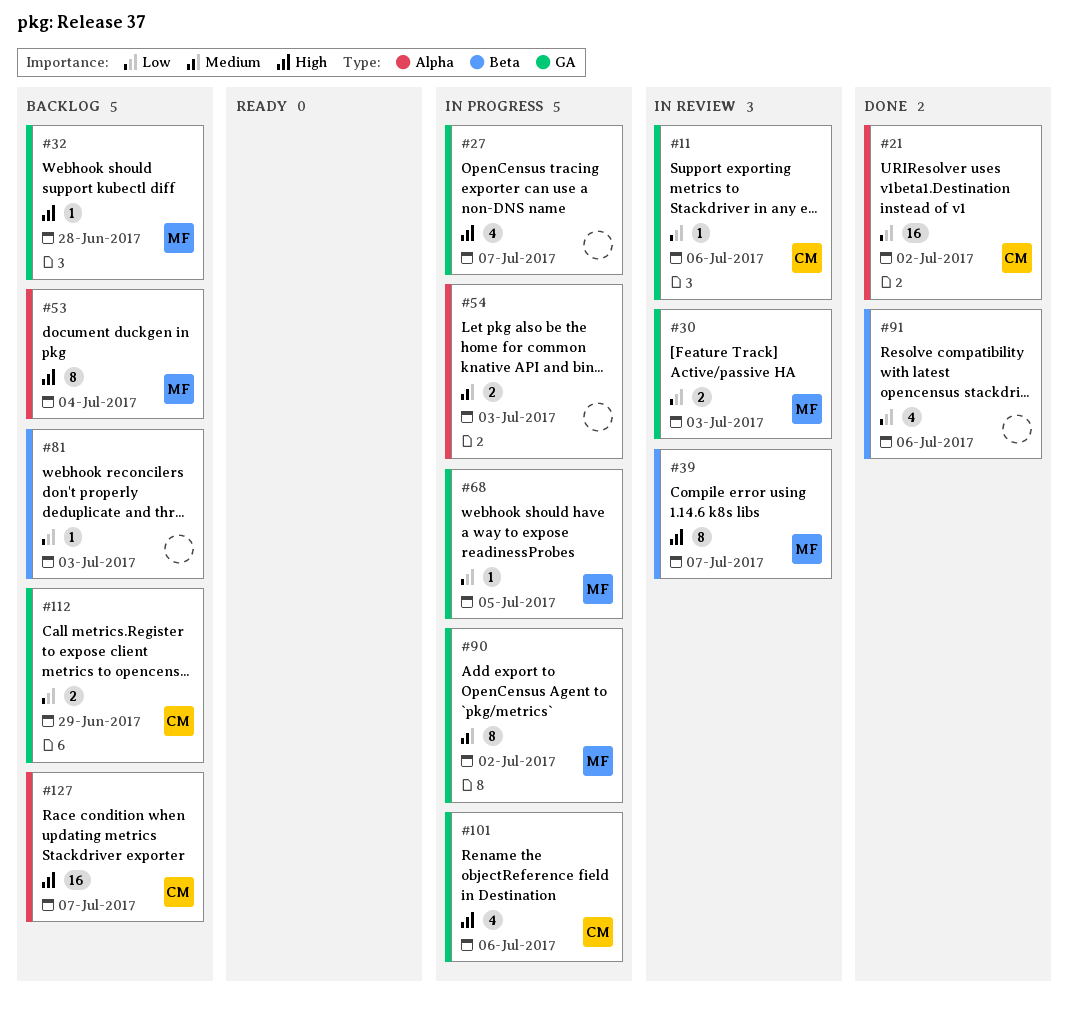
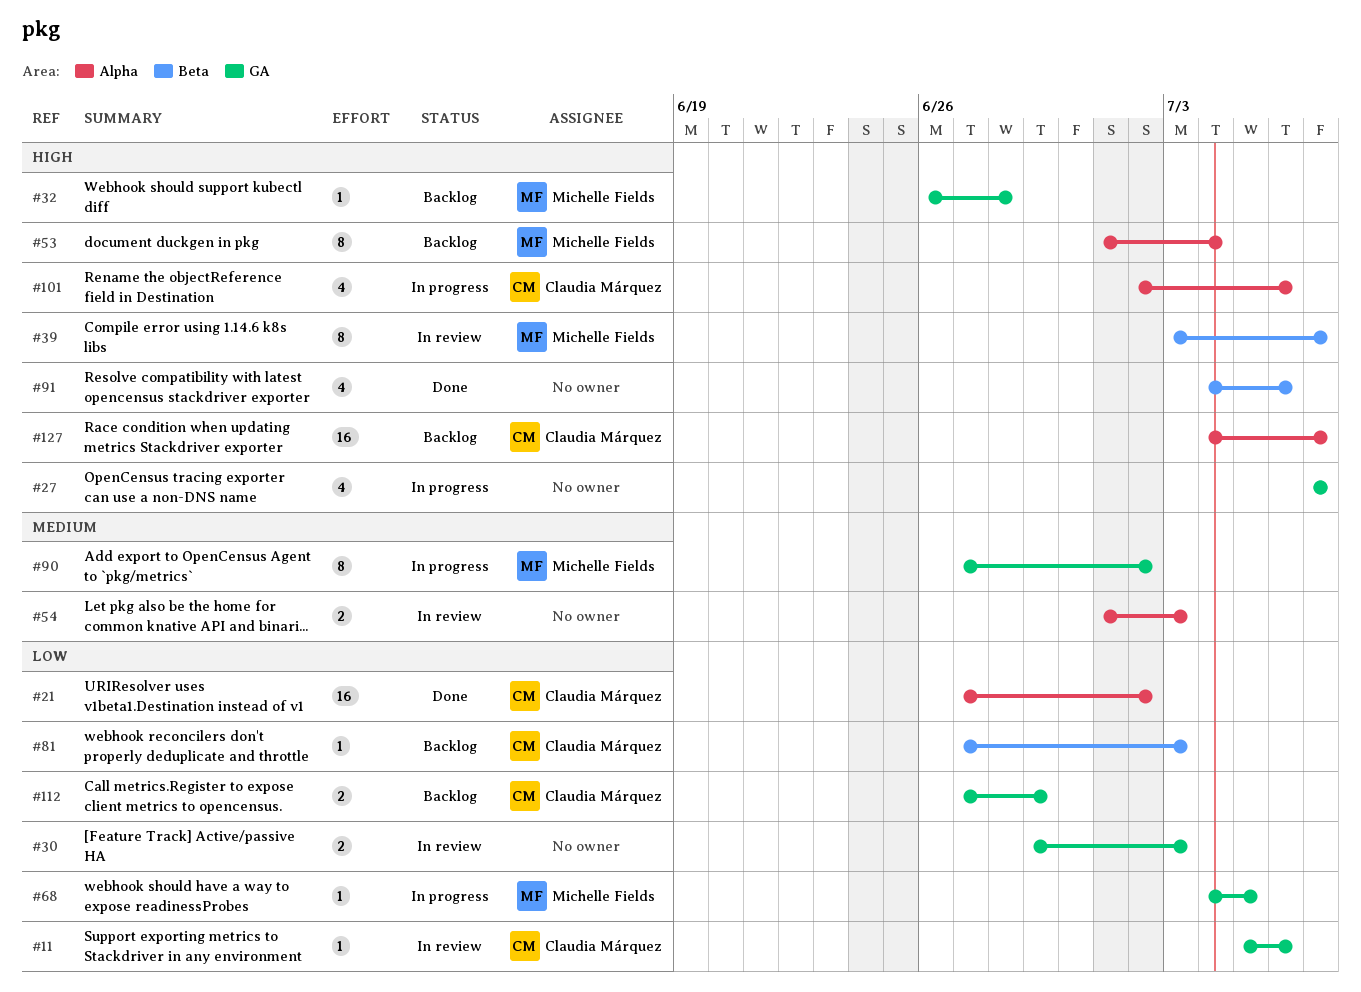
#30, owner: Michelle Fields -> none
#54, status: In progress -> In review
#81, owner: none -> Claudia Márquez
#91, priority: Low -> High
#101, label: GA -> Alpha

